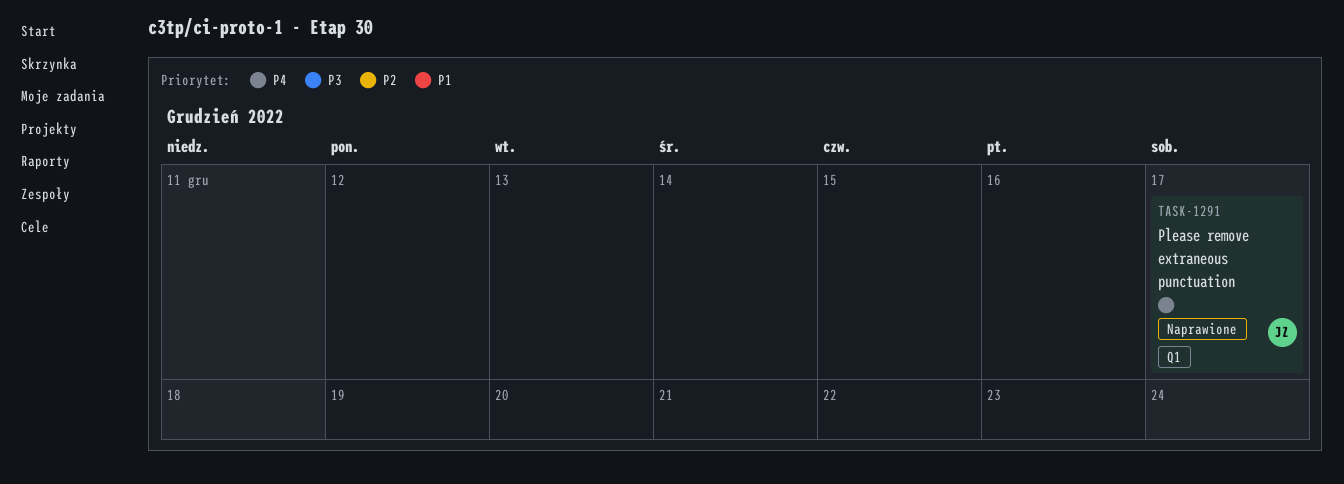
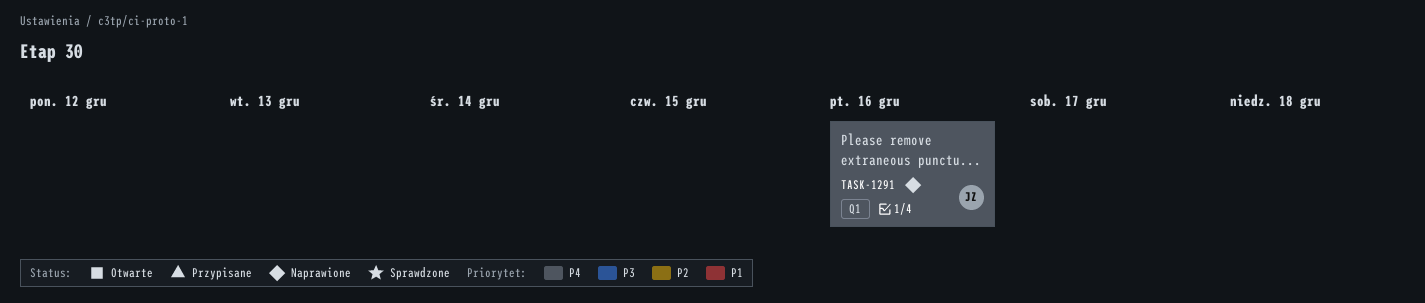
TASK-1291, due: Dec 17 -> Dec 16

